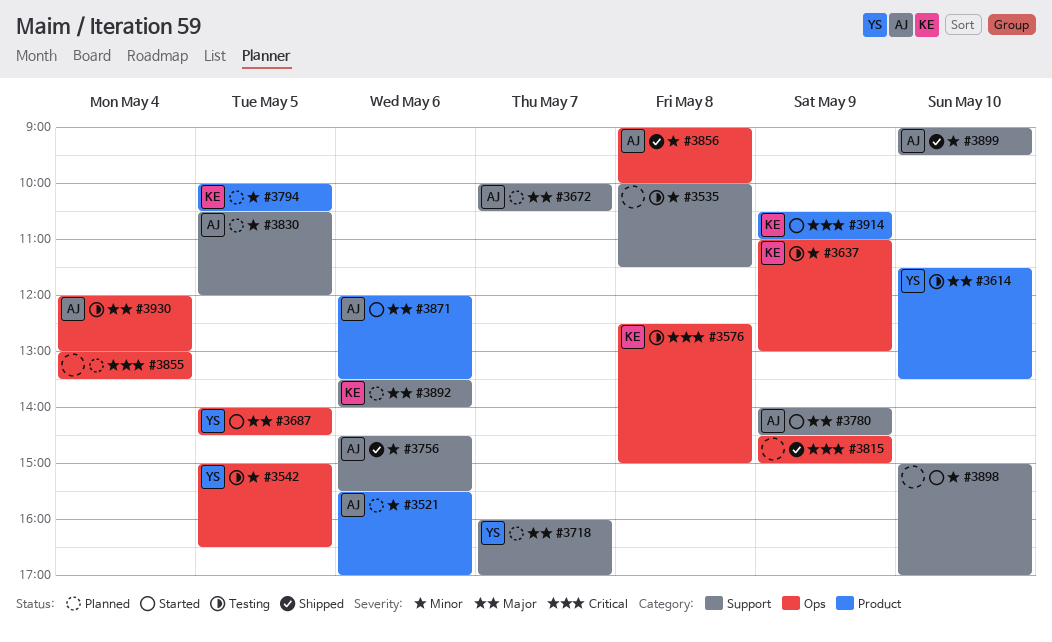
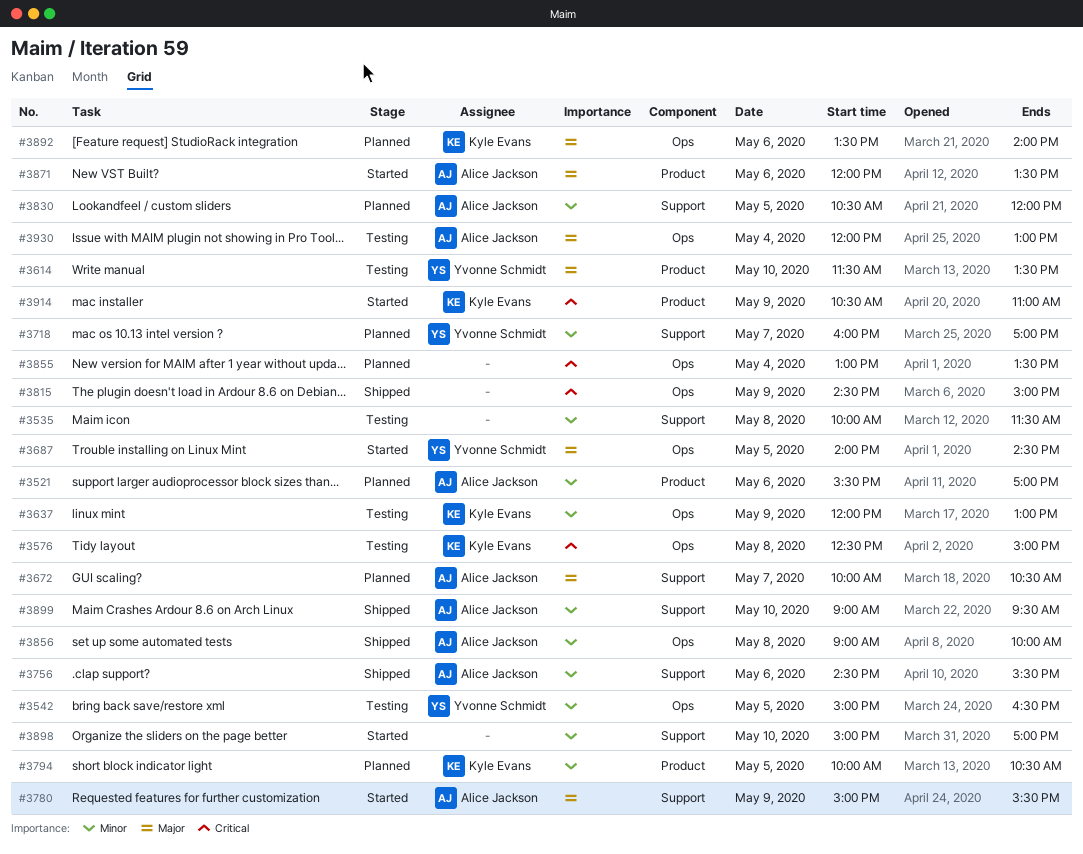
#3637, begins: 11:00 -> 12:00
#3718, priority: Major -> Minor
#3780, begins: 14:00 -> 15:00
#3780, ends: 14:30 -> 15:30
#3892, label: Support -> Ops

